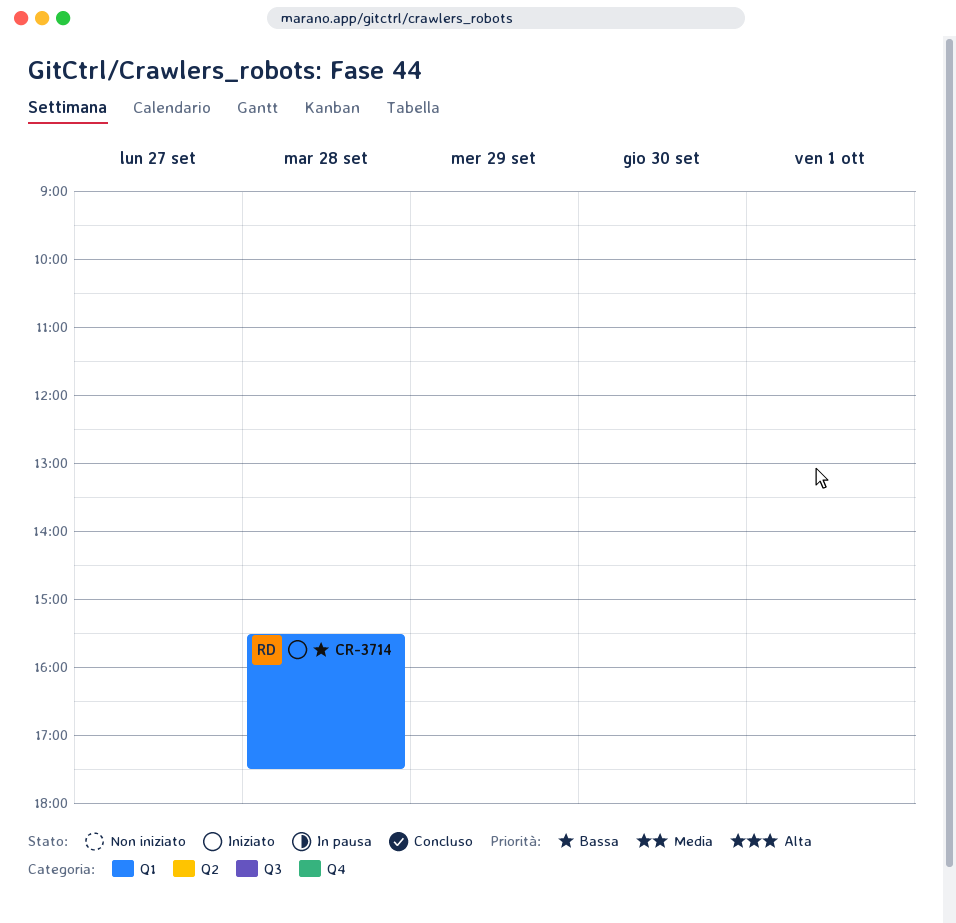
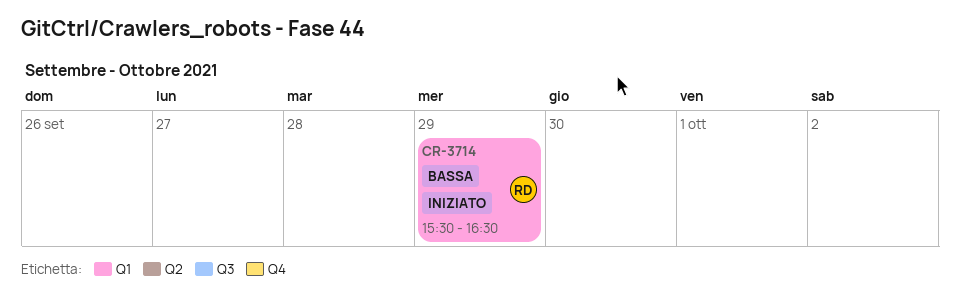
CR-3714, day: Sep 28 -> Sep 29
CR-3714, ends: 17:30 -> 16:30

